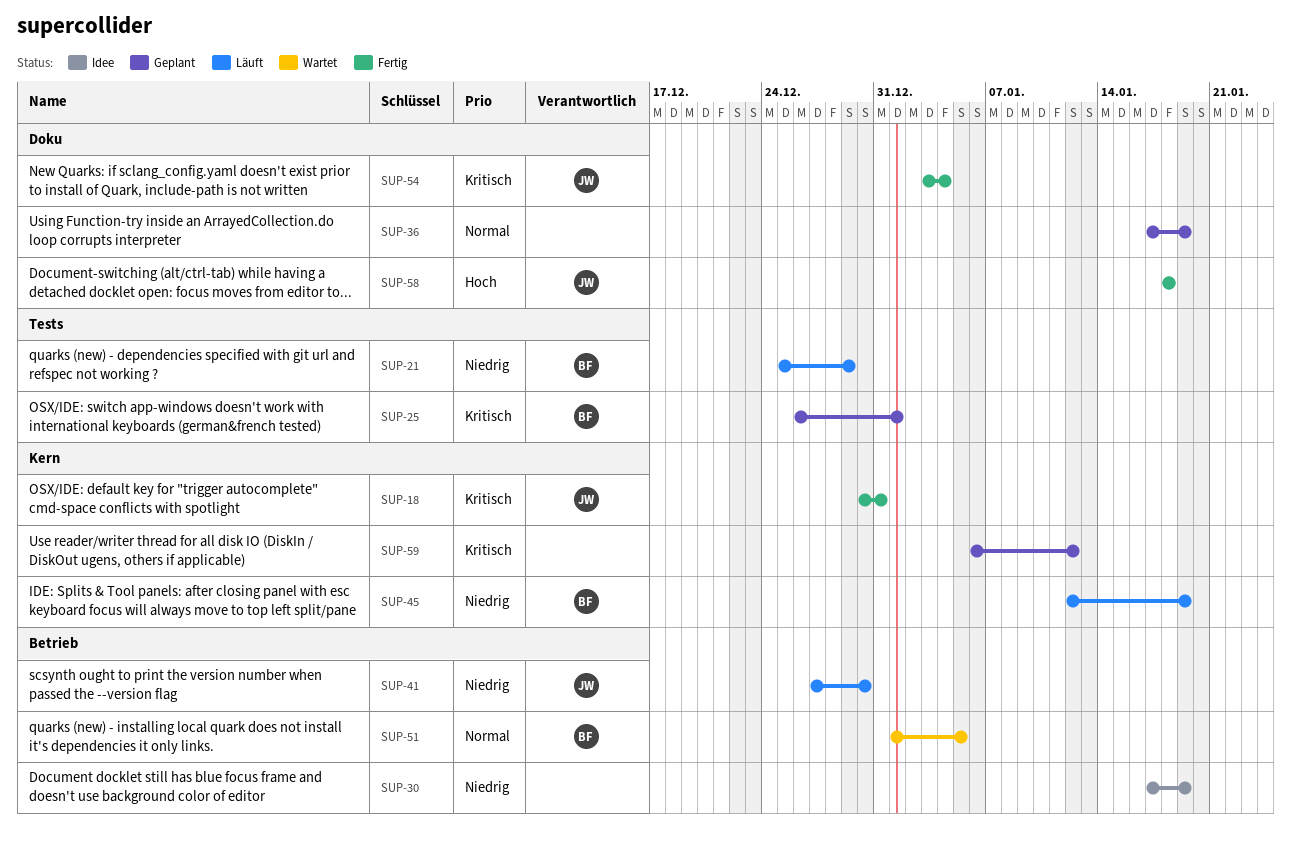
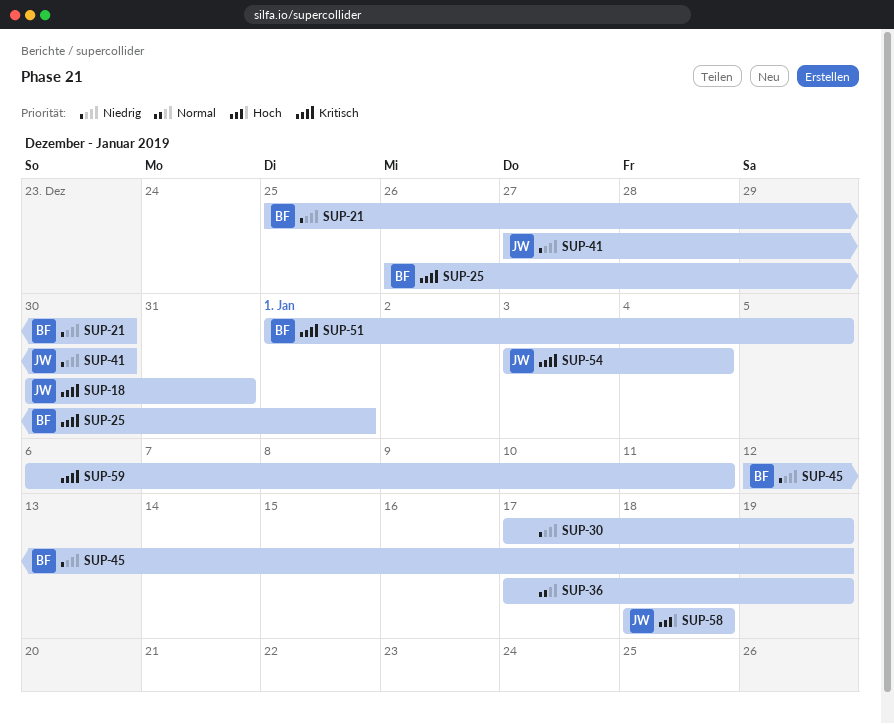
SUP-21, due: Dec 29 -> Dec 30
SUP-51, priority: Normal -> Kritisch
SUP-59, due: Jan 12 -> Jan 11

